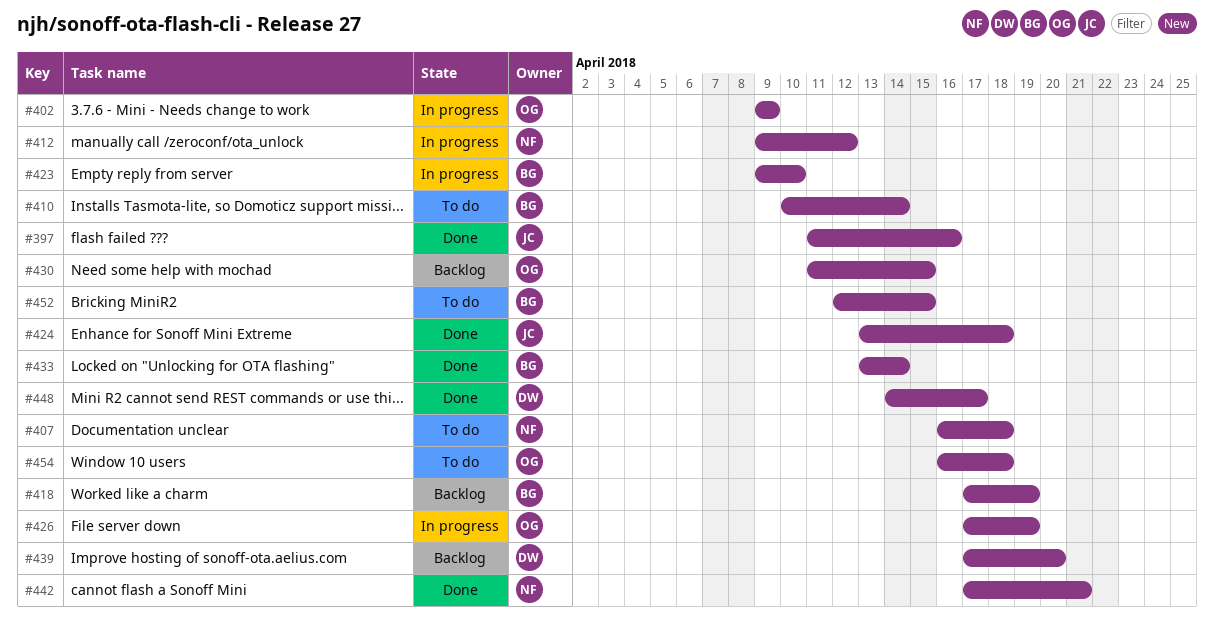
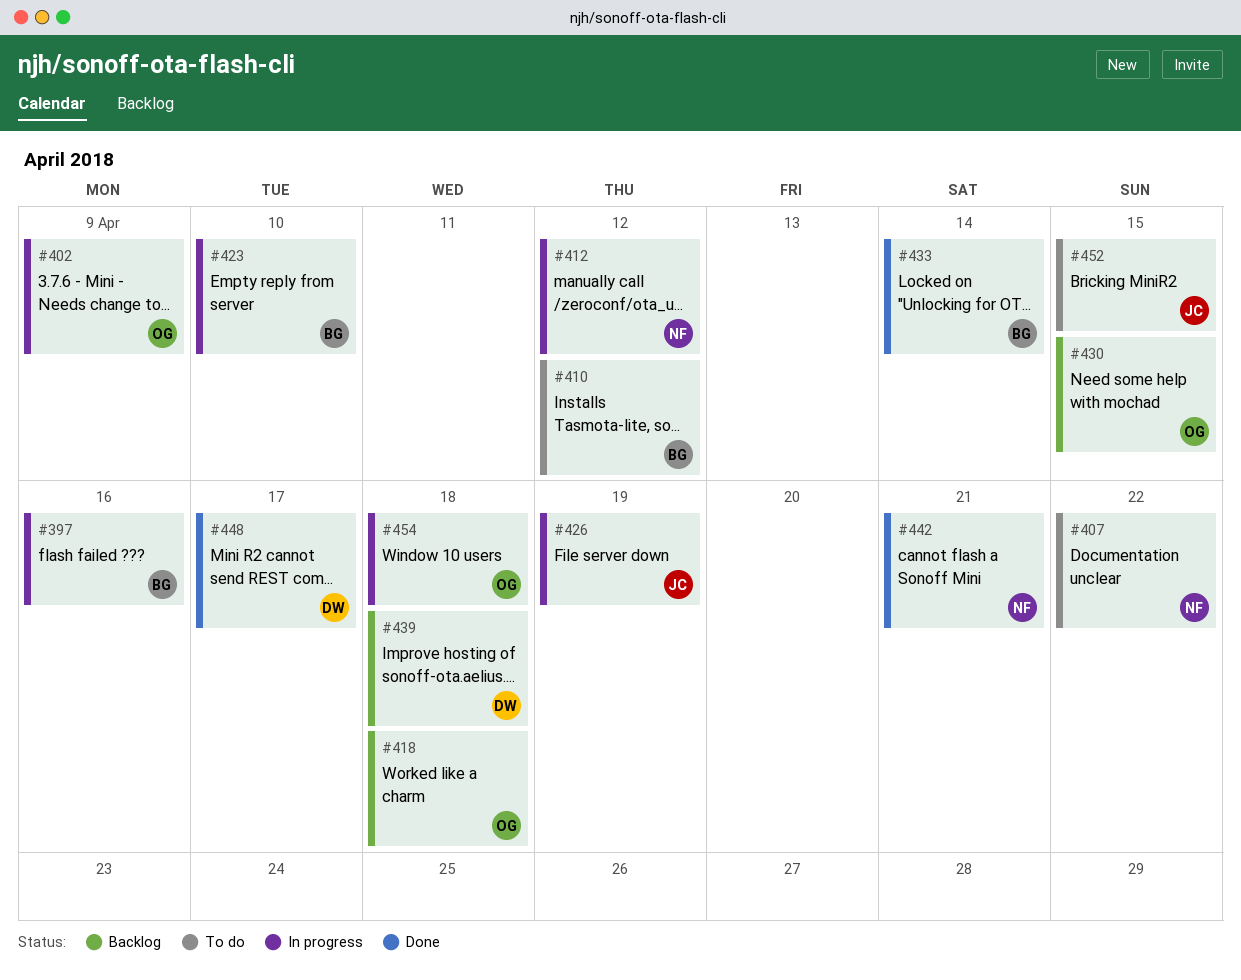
#397, status: Done -> In progress
#397, owner: JC -> BG
#407, due: Apr 18 -> Apr 22
#410, due: Apr 14 -> Apr 12
#418, owner: BG -> OG
#418, due: Apr 19 -> Apr 18
#424: present -> none
#426, owner: OG -> JC
#439, due: Apr 20 -> Apr 18
#452, owner: BG -> JC
#454, status: To do -> In progress

